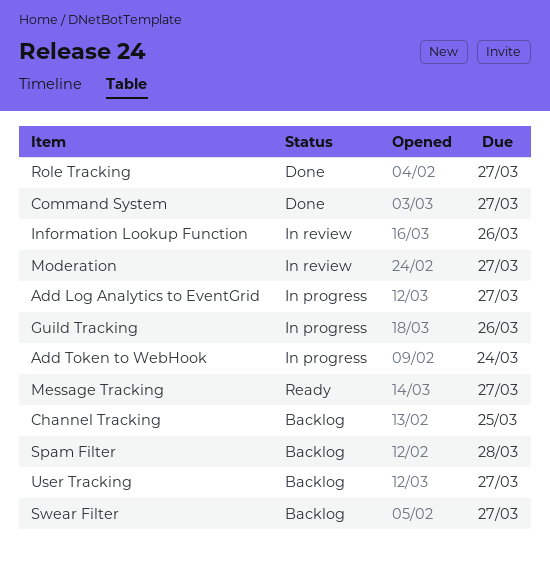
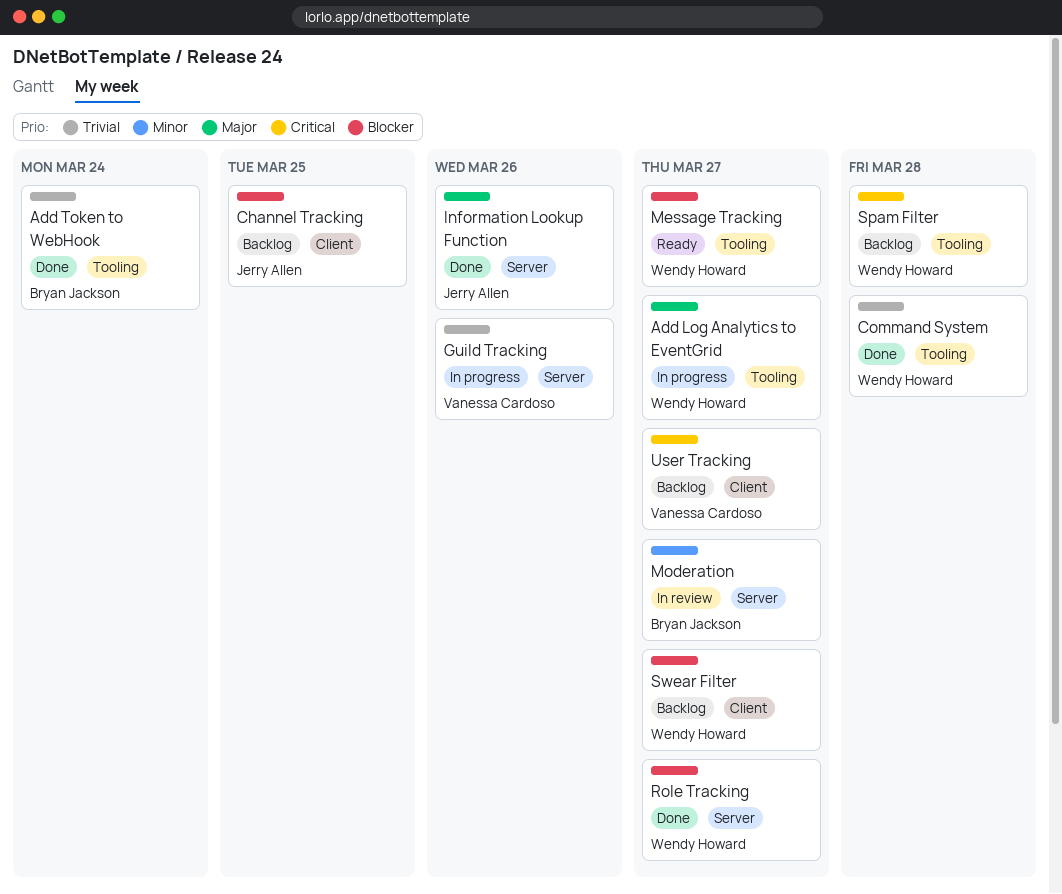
Add Token to WebHook, status: In progress -> Done
Command System, due: Mar 27 -> Mar 28
Information Lookup Function, status: In review -> Done

